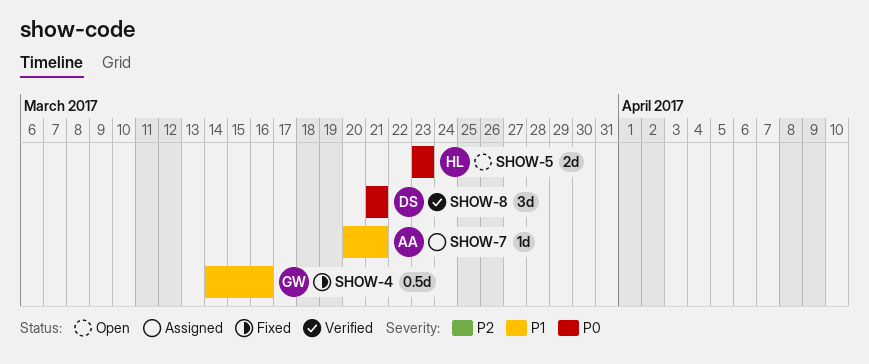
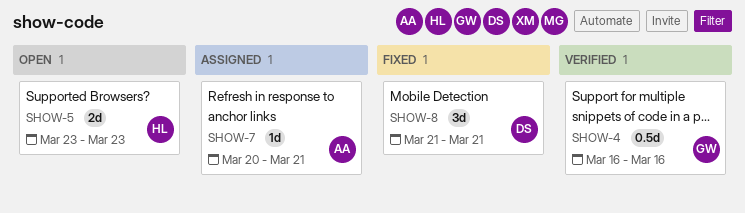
SHOW-4, status: Fixed -> Verified
SHOW-4, start: Mar 14 -> Mar 16
SHOW-8, status: Verified -> Fixed

